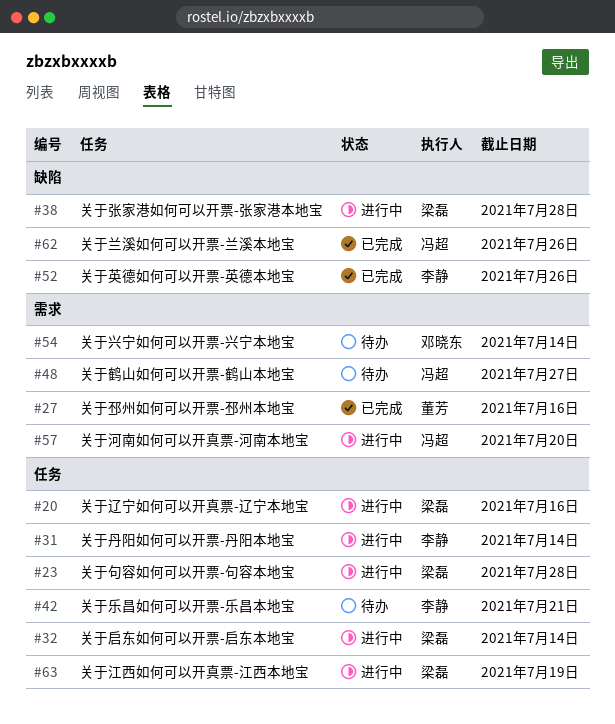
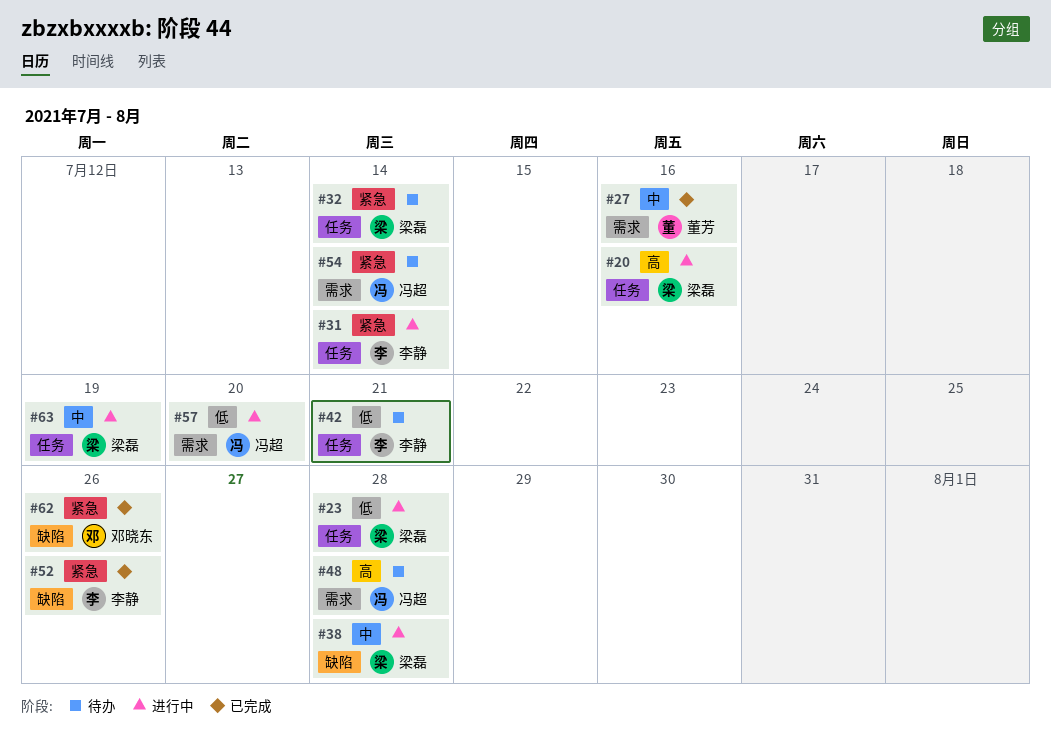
#32, status: 进行中 -> 待办
#48, due: Jul 27 -> Jul 28
#54, owner: 邓晓东 -> 冯超
#62, owner: 冯超 -> 邓晓东

